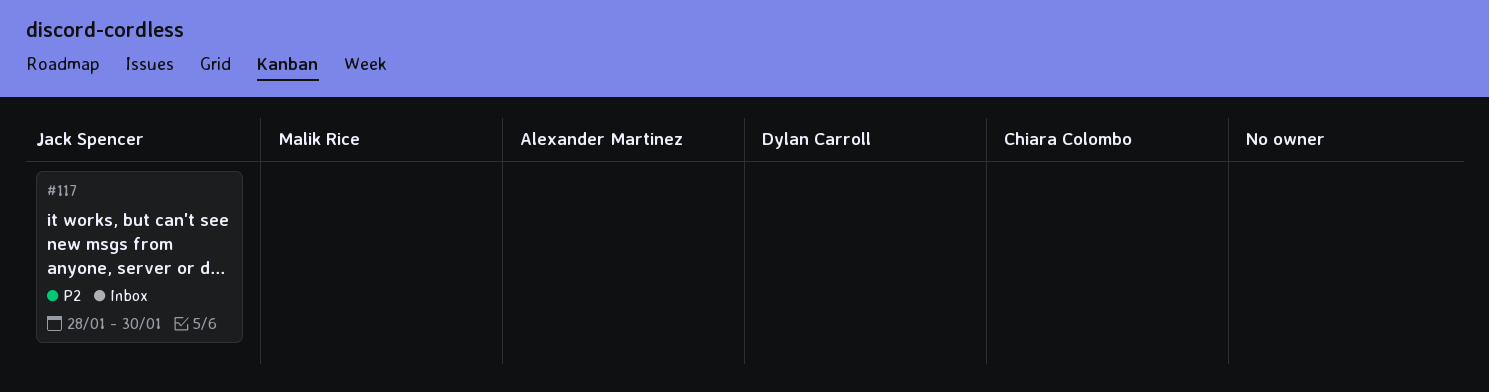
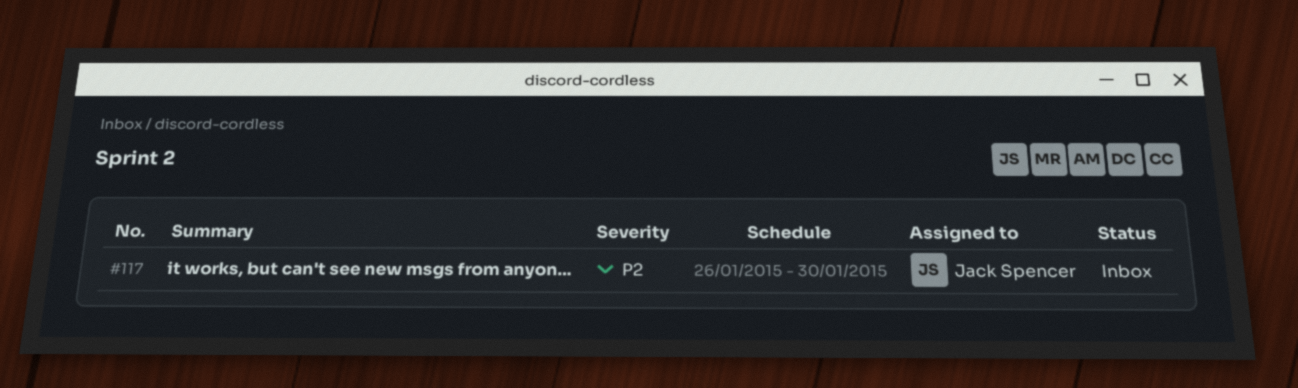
#117, start: Jan 28 -> Jan 26

